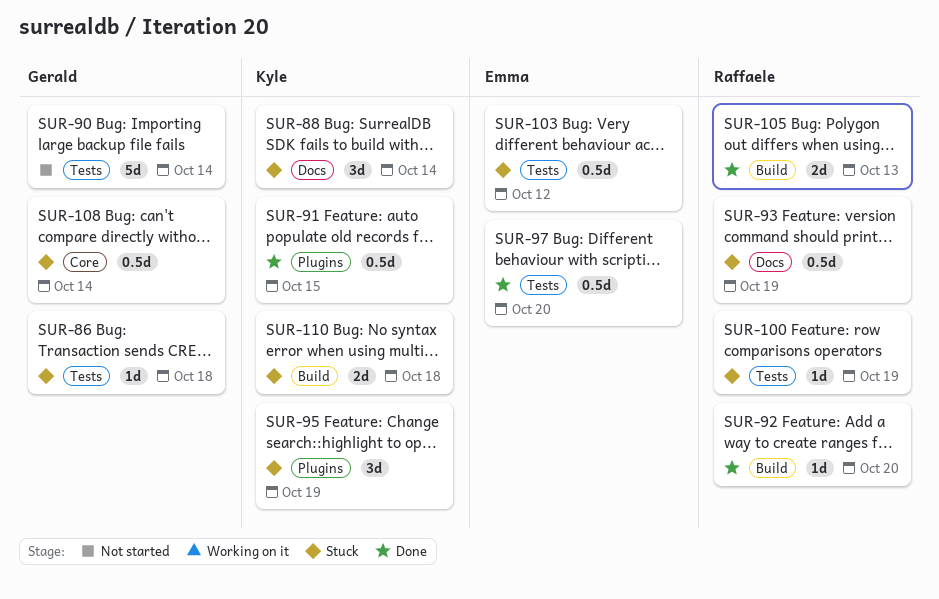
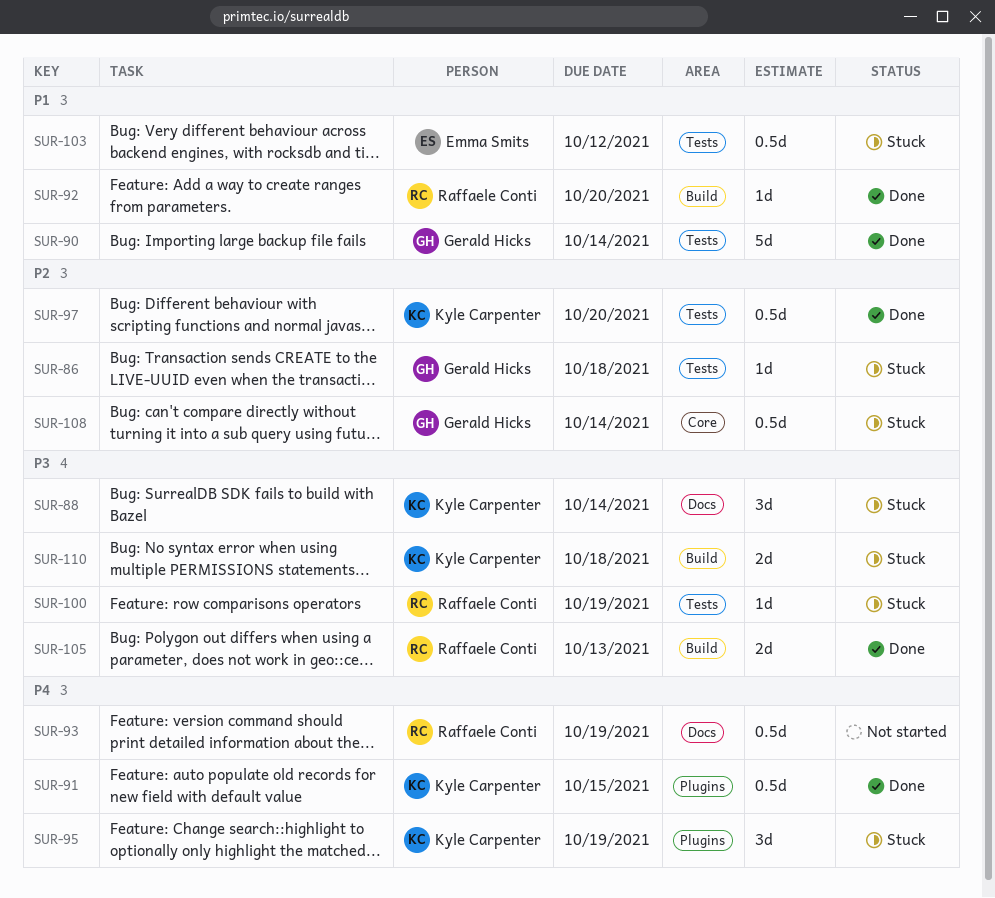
SUR-90, status: Not started -> Done
SUR-93, status: Stuck -> Not started
SUR-97, owner: Emma Smits -> Kyle Carpenter

